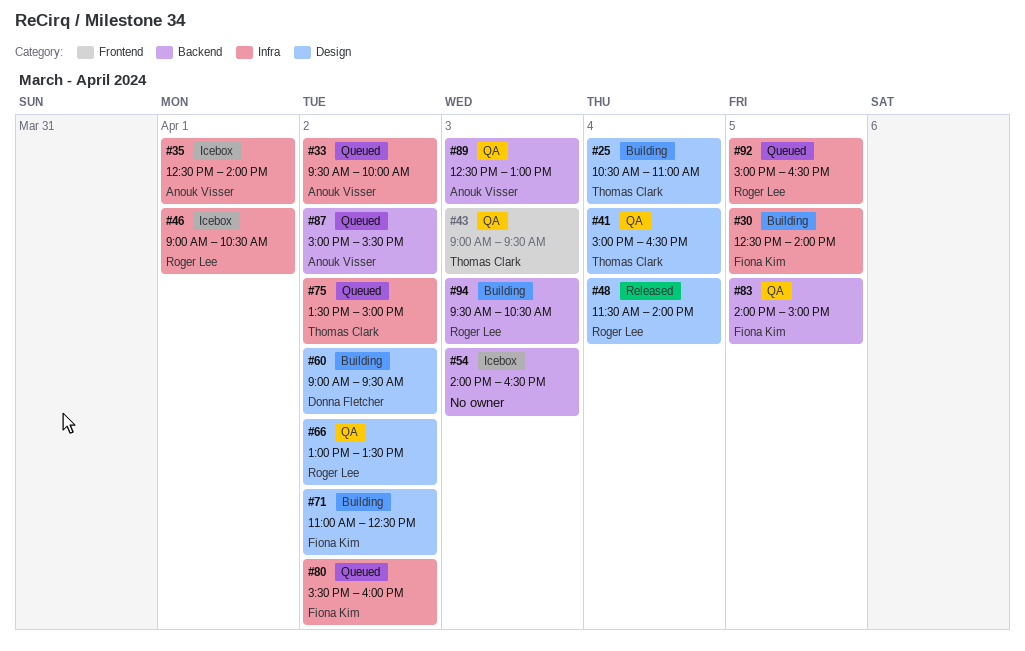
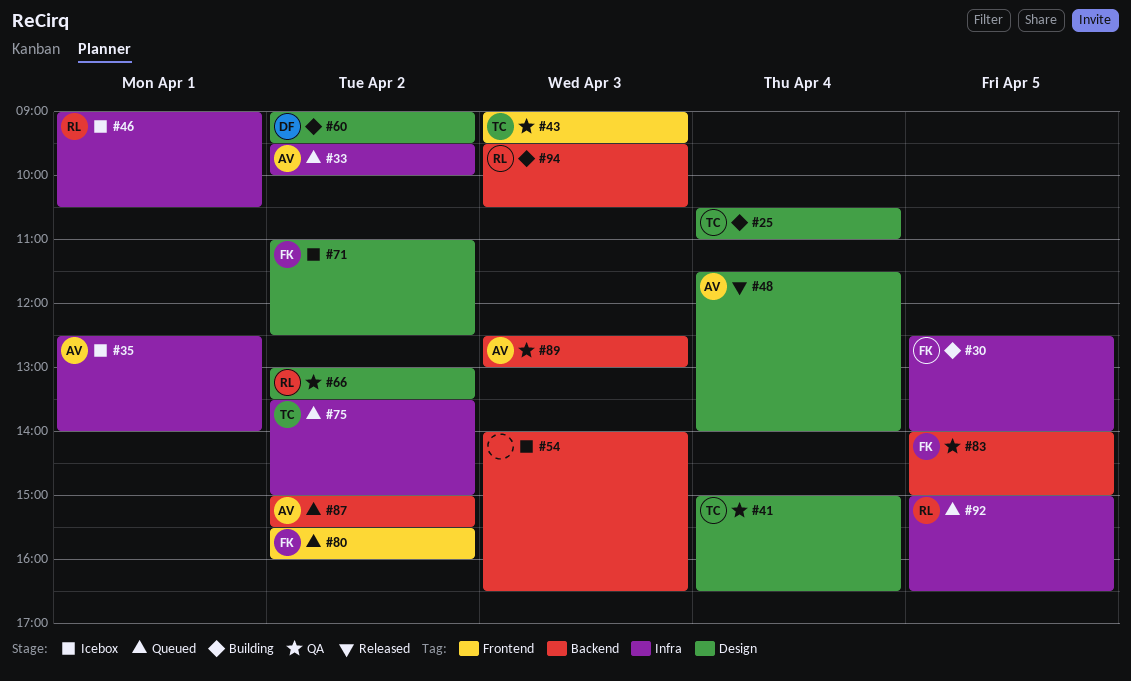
#48, owner: Roger Lee -> Anouk Visser
#71, status: Building -> Icebox
#80, label: Infra -> Frontend

